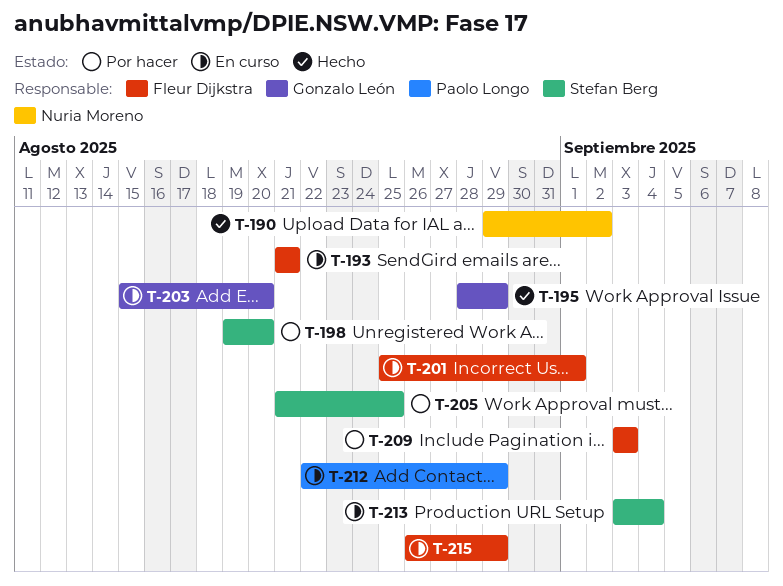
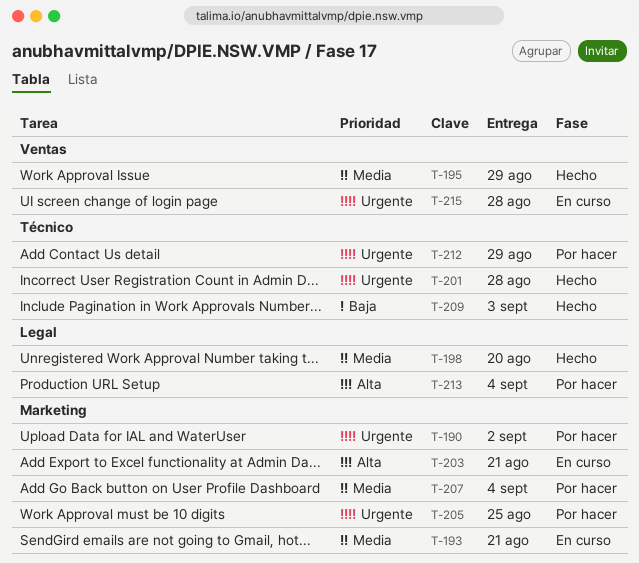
T-190, status: Hecho -> Por hacer
T-198, status: Por hacer -> Hecho
T-201, status: En curso -> Hecho
T-201, due: Sep 1 -> Aug 28
T-203, due: Aug 20 -> Aug 21
T-207: none -> present
T-209, status: Por hacer -> Hecho
T-212, status: En curso -> Por hacer
T-213, status: En curso -> Por hacer
T-215, due: Aug 29 -> Aug 28

